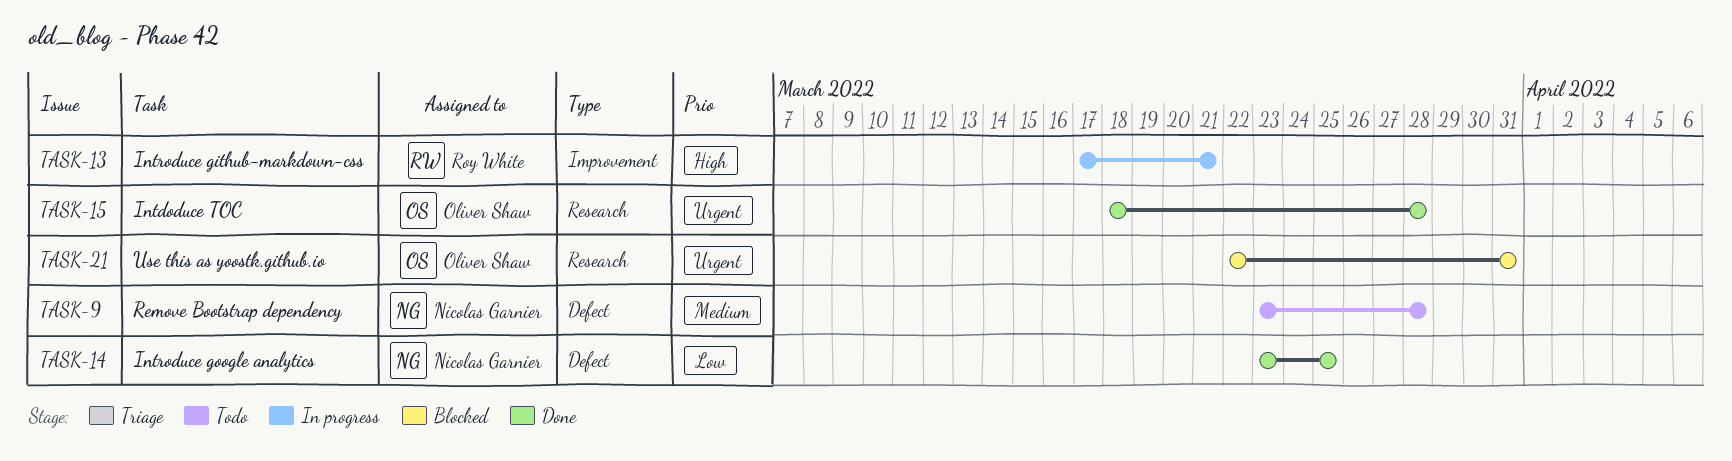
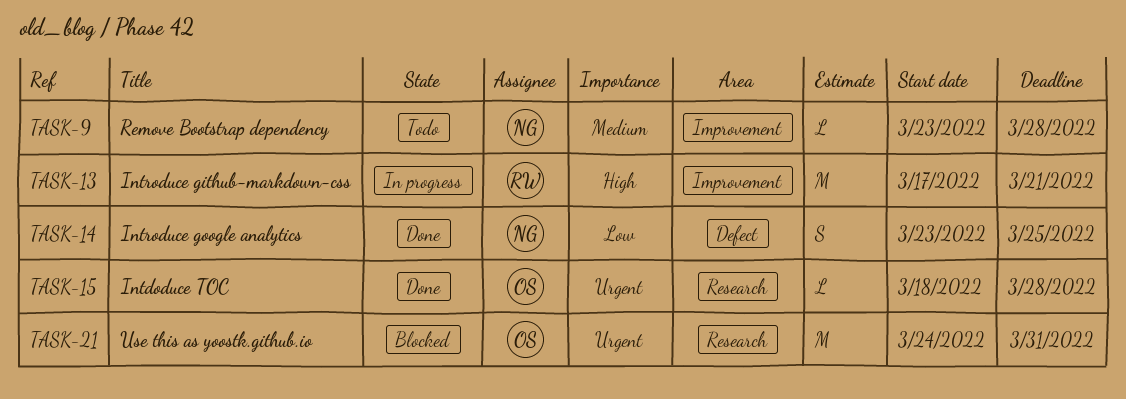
TASK-9, label: Defect -> Improvement
TASK-21, start: Mar 22 -> Mar 24

